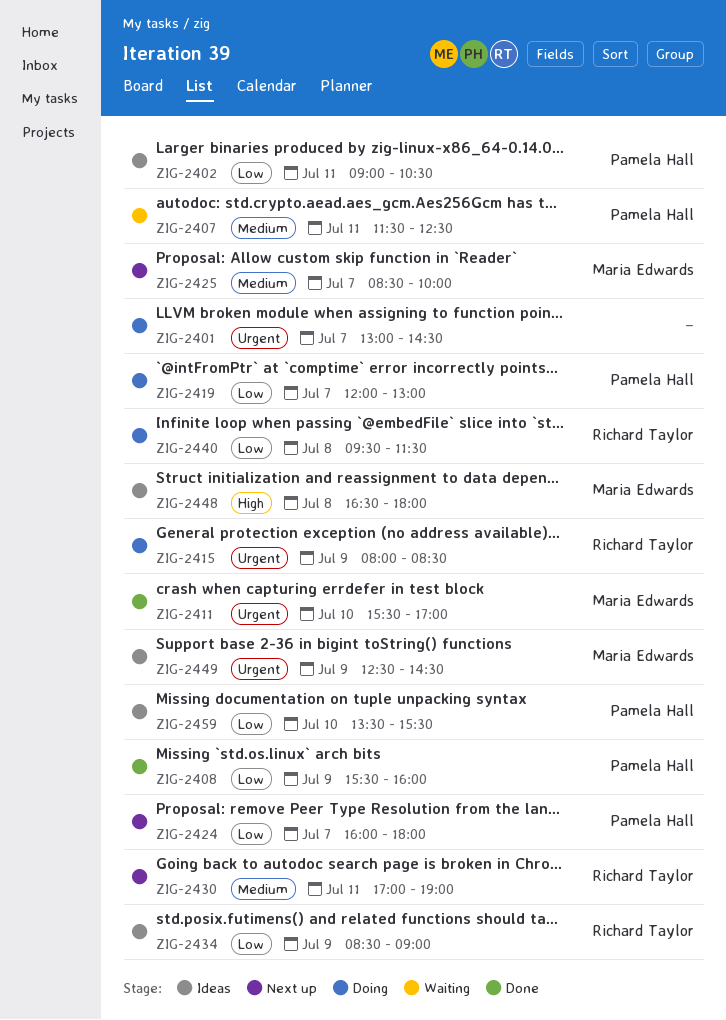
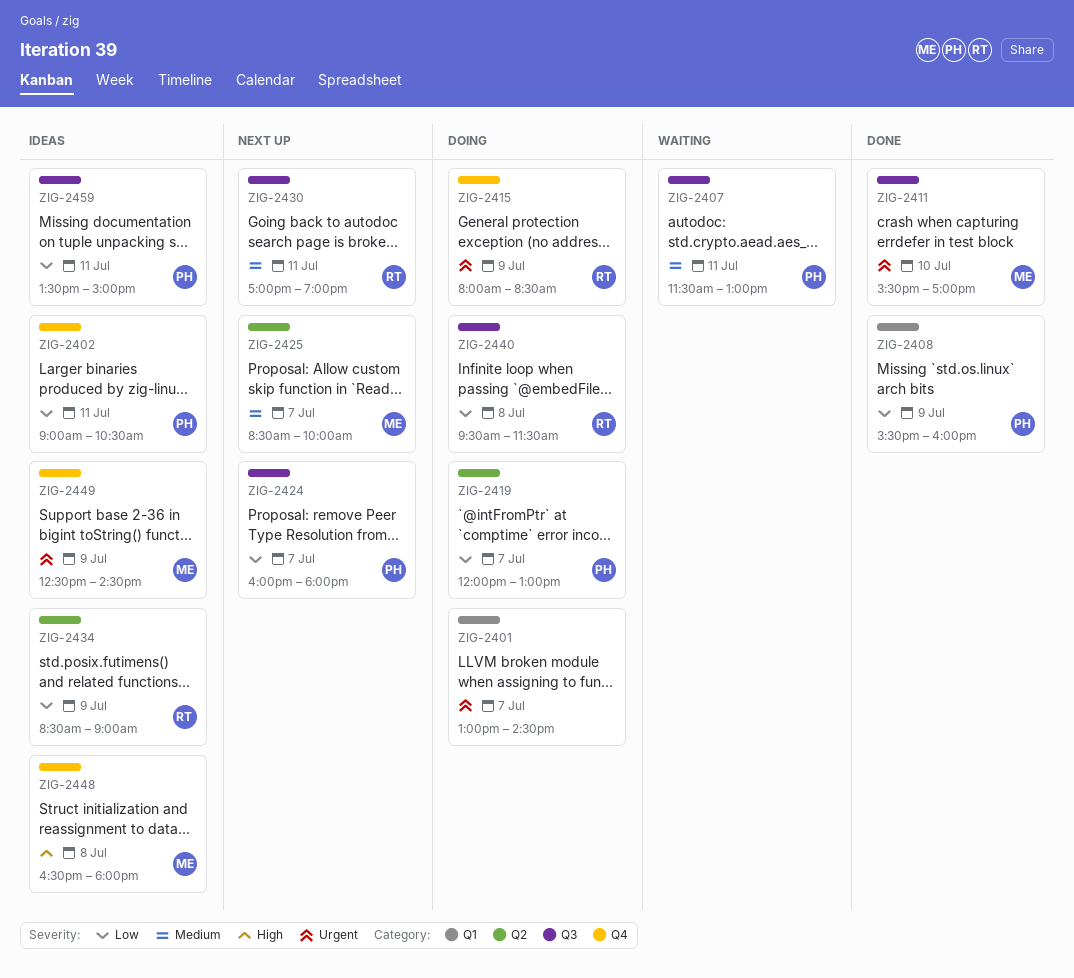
ZIG-2407, ends: 12:30 -> 13:00
ZIG-2459, day: Jul 10 -> Jul 11
ZIG-2459, ends: 15:30 -> 15:00

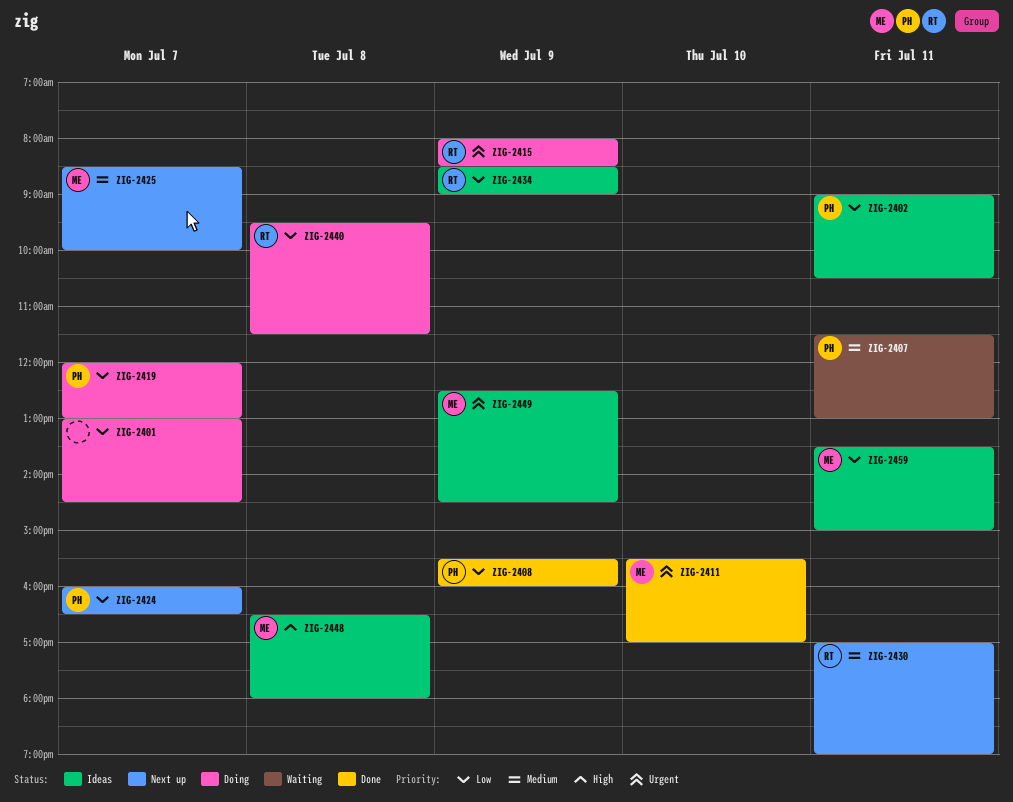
ZIG-2401, priority: Urgent -> Low
ZIG-2424, ends: 18:00 -> 16:30
ZIG-2459, owner: PH -> ME

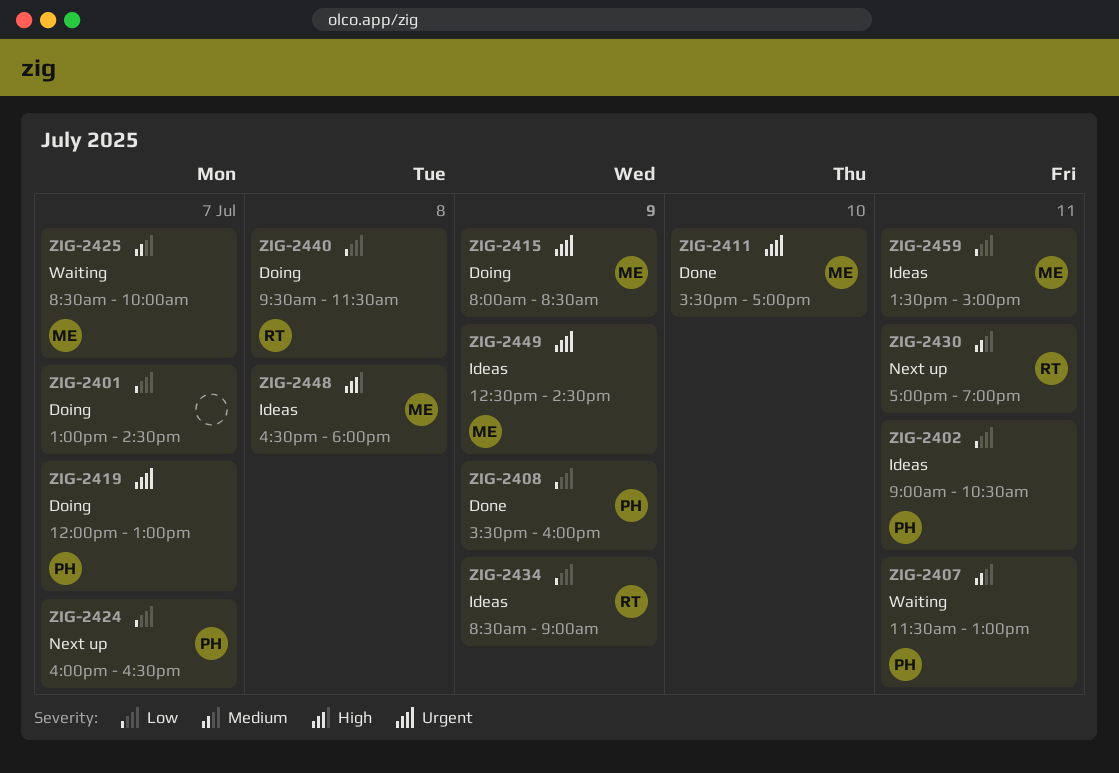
ZIG-2415, owner: RT -> ME
ZIG-2419, priority: Low -> Urgent
ZIG-2425, status: Next up -> Waiting

